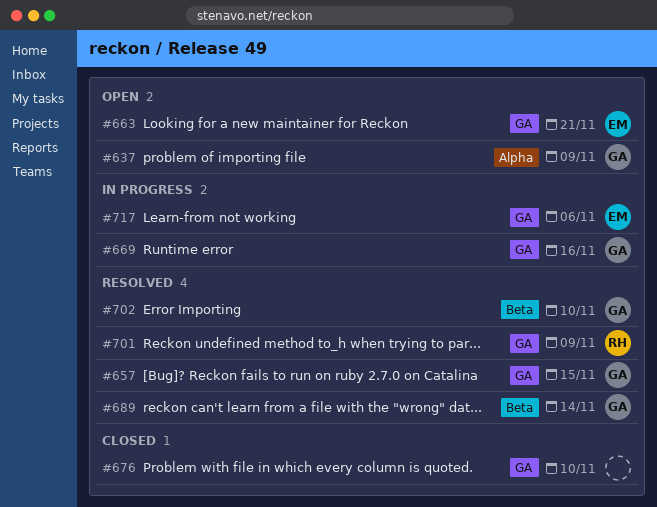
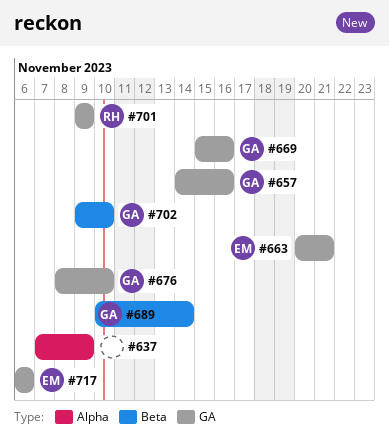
#637, owner: GA -> none
#657, due: Nov 15 -> Nov 16
#676, owner: none -> GA

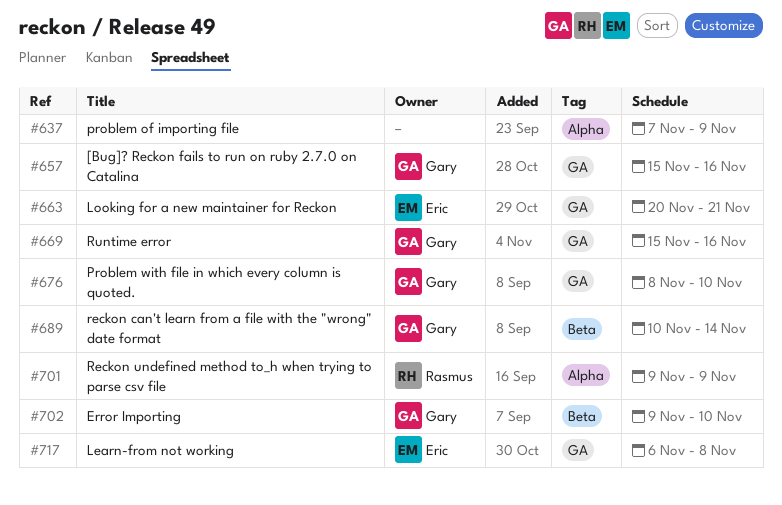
#657, start: Nov 14 -> Nov 15
#701, label: GA -> Alpha
#717, due: Nov 6 -> Nov 8

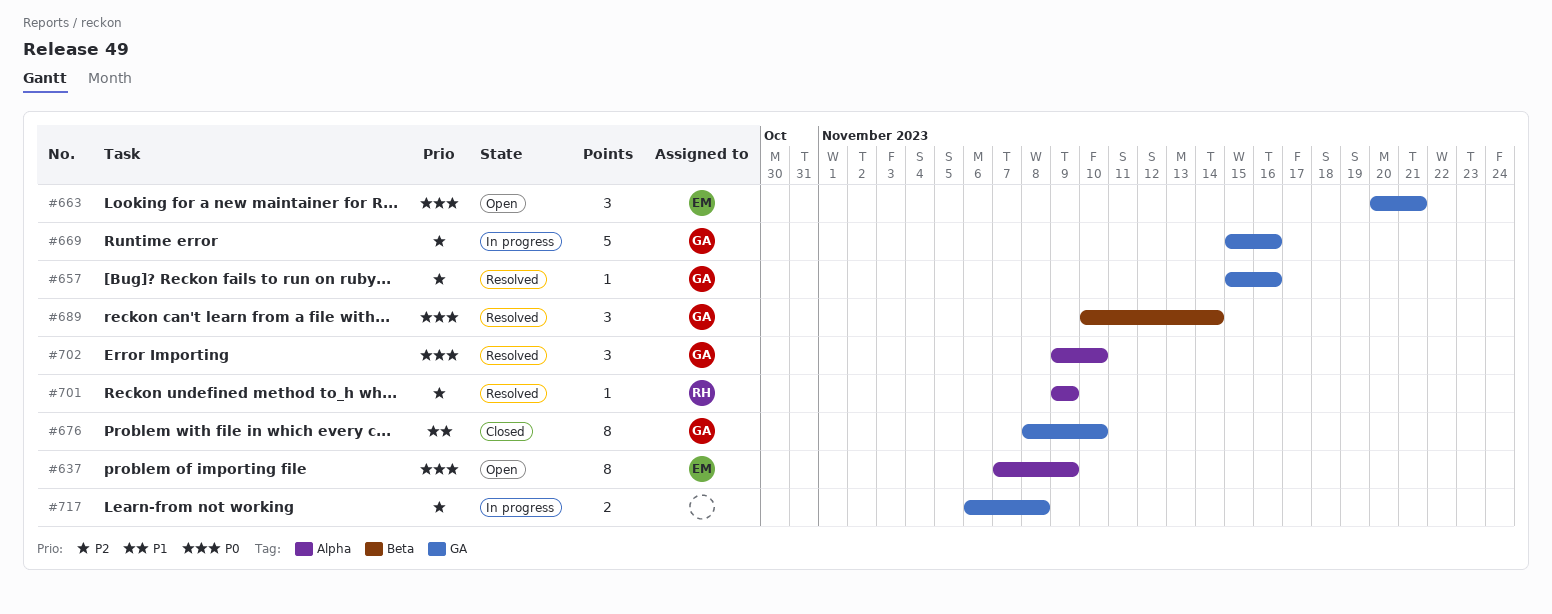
#637, owner: none -> Eric
#702, label: Beta -> Alpha
#717, owner: Eric -> none

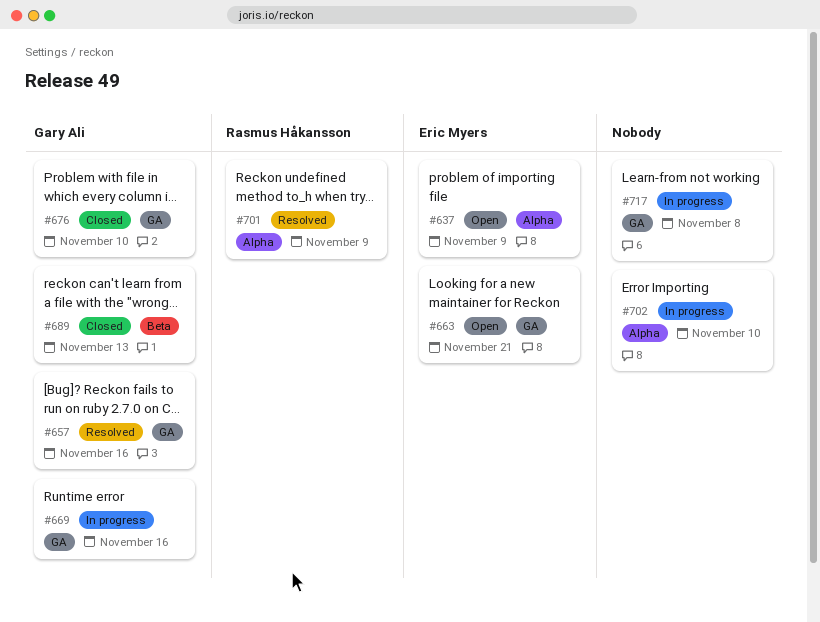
#689, status: Resolved -> Closed
#689, due: Nov 14 -> Nov 13
#702, status: Resolved -> In progress
#702, owner: Gary Ali -> none

